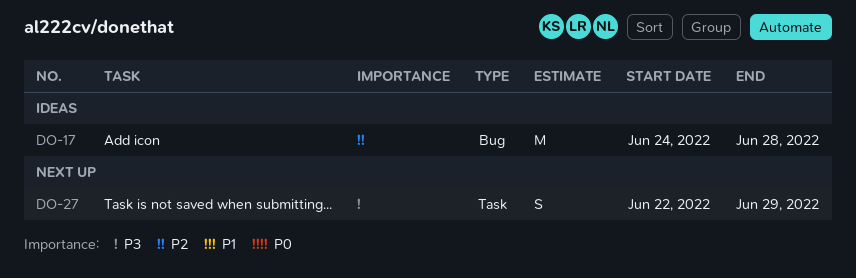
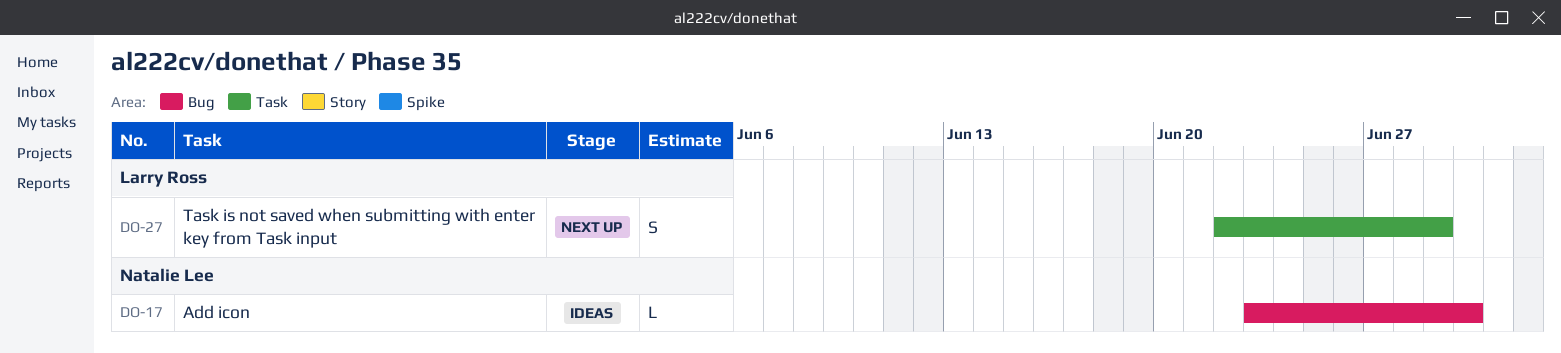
DO-17, estimate: M -> L
DO-17, start: Jun 24 -> Jun 23
DO-17, due: Jun 28 -> Jun 30

